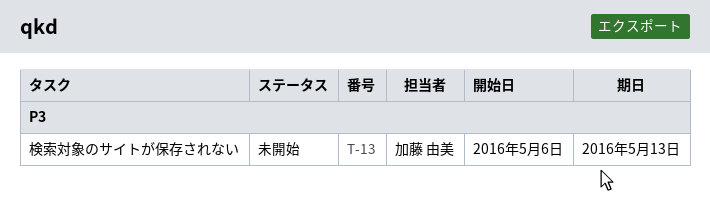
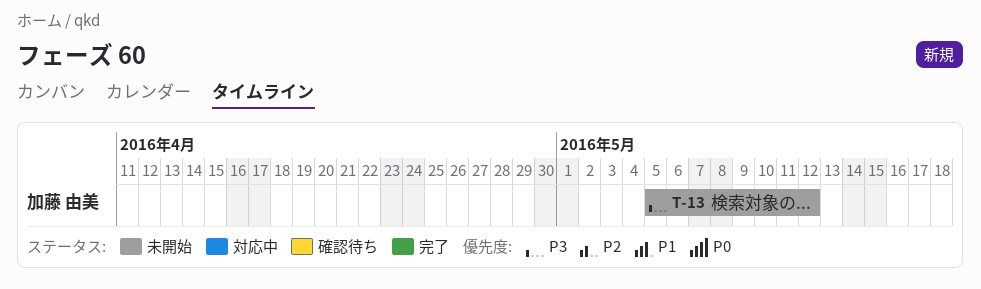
T-13, start: May 6 -> May 5
T-13, due: May 13 -> May 12

